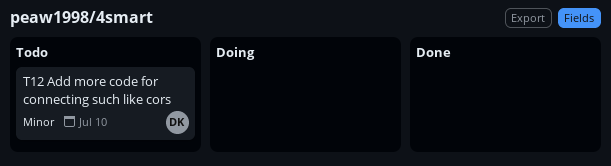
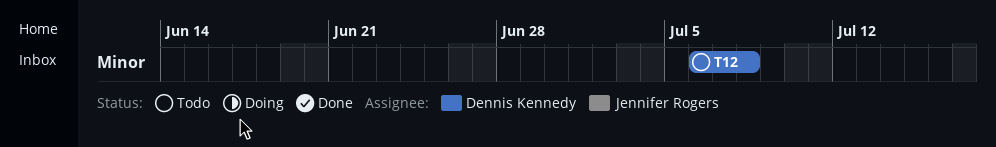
T12, due: Jul 10 -> Jul 8

